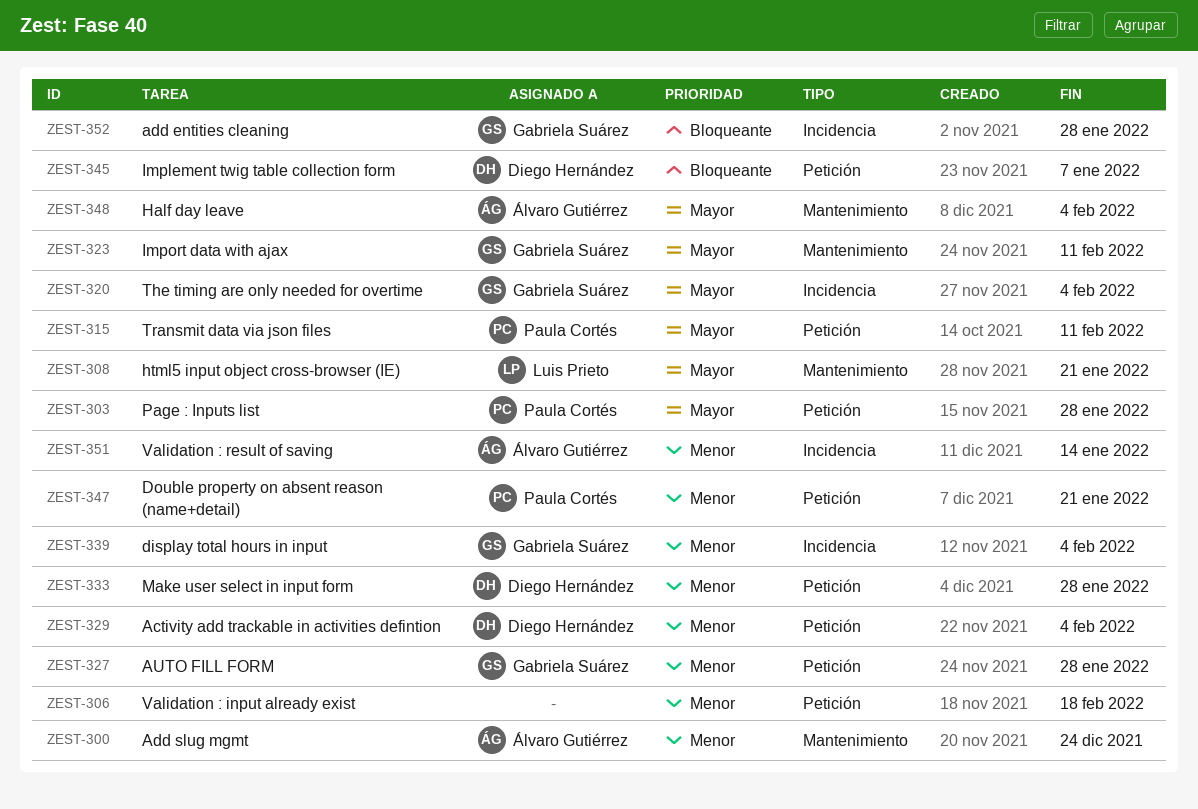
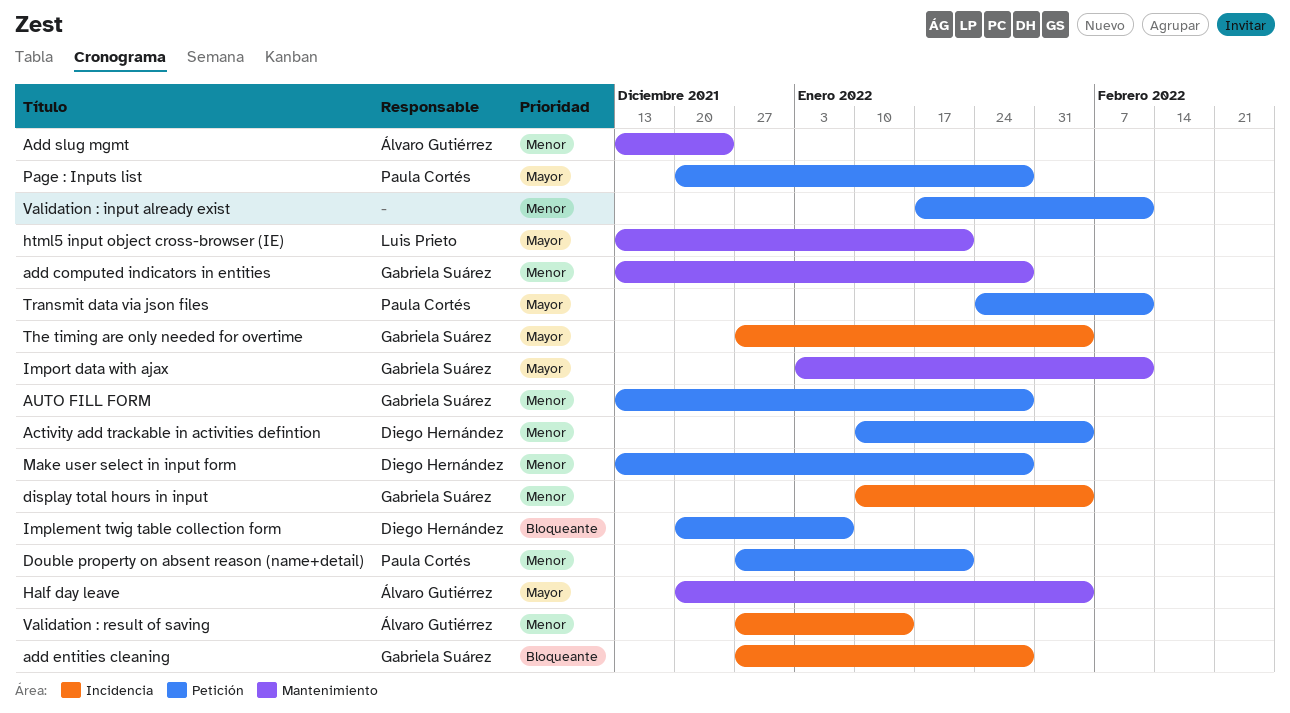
add computed indicators in entities: none -> present
Validation : input already exist, due: Feb 18 -> Feb 11

